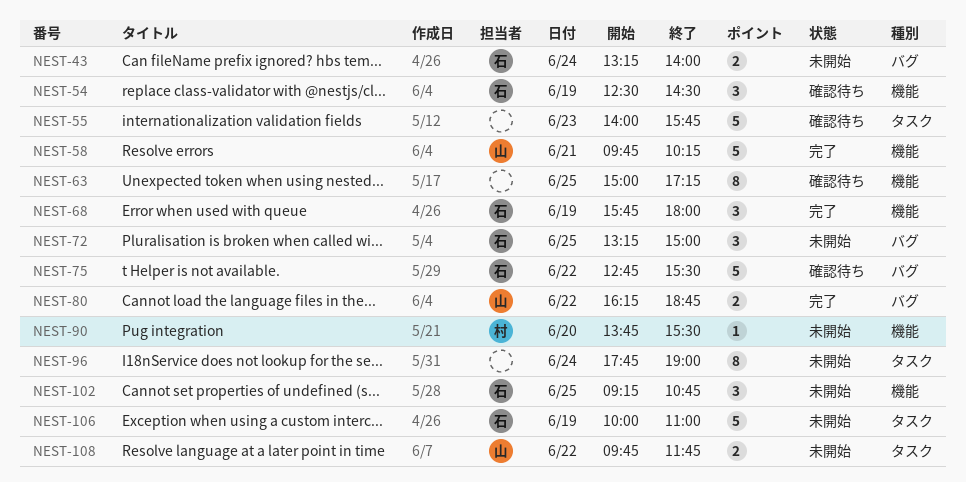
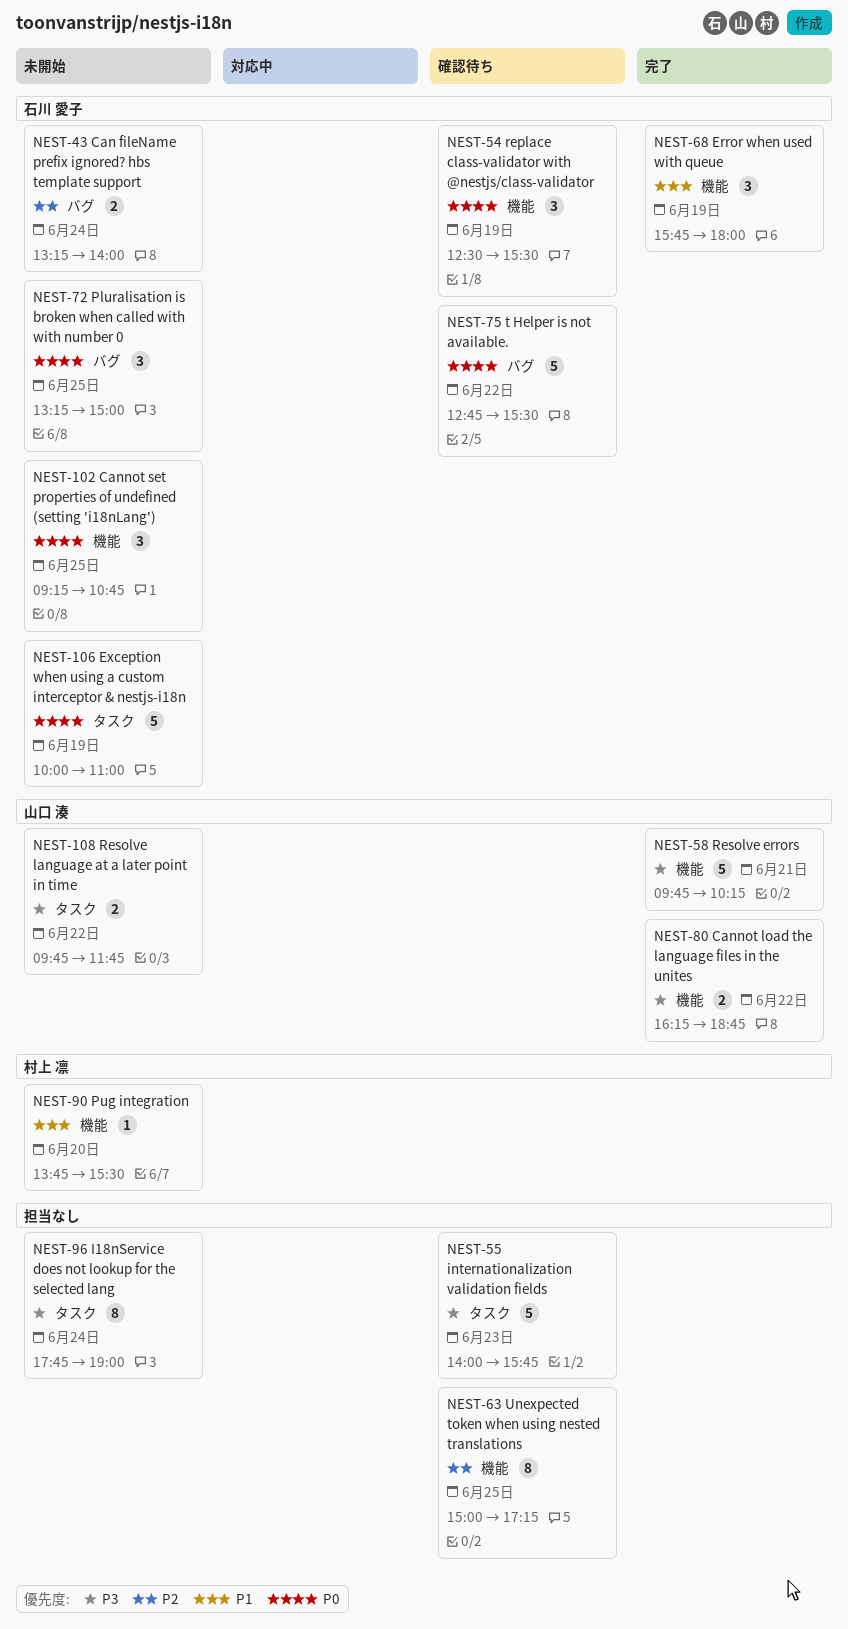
NEST-54, ends: 14:30 -> 15:30
NEST-80, label: バグ -> 機能

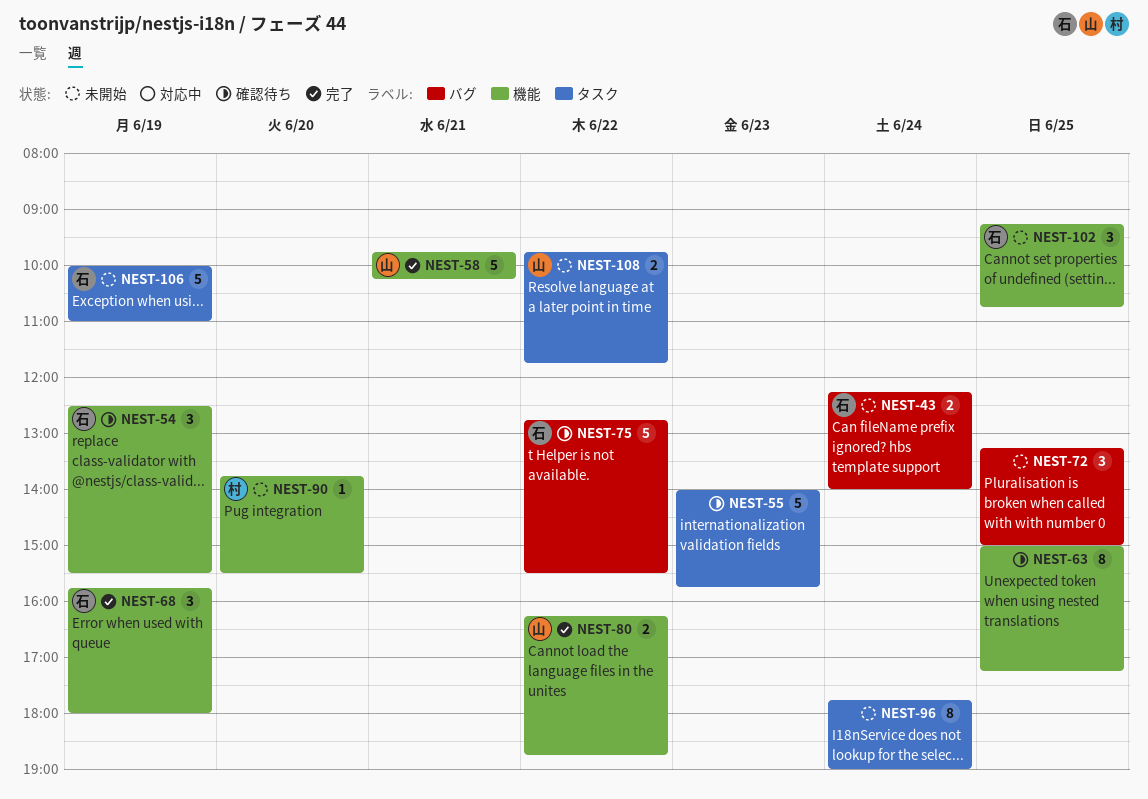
NEST-43, begins: 13:15 -> 12:15
NEST-72, owner: 石川 愛子 -> none

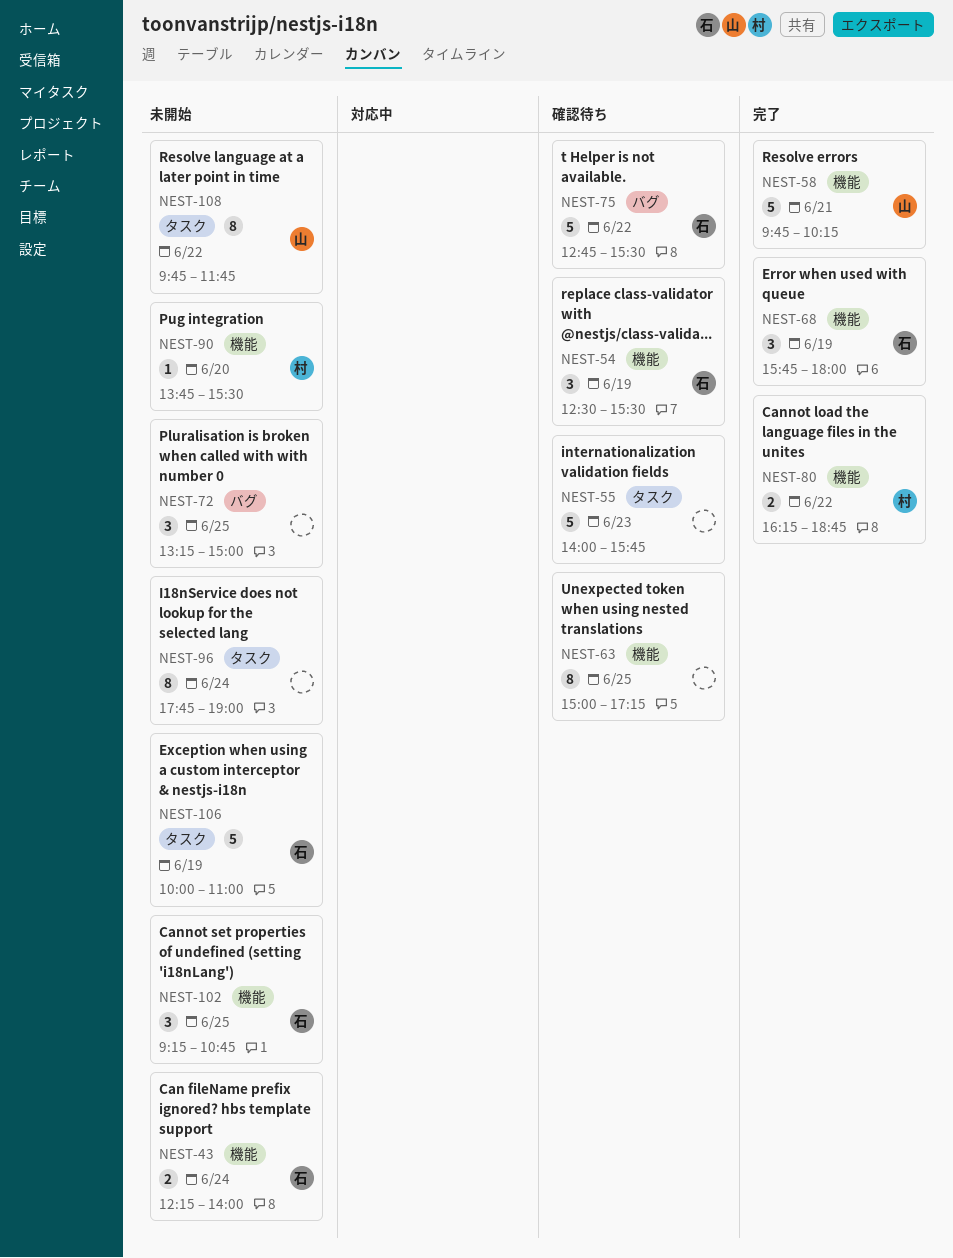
NEST-43, label: バグ -> 機能
NEST-80, owner: 山 -> 村
NEST-108, estimate: 2 -> 8

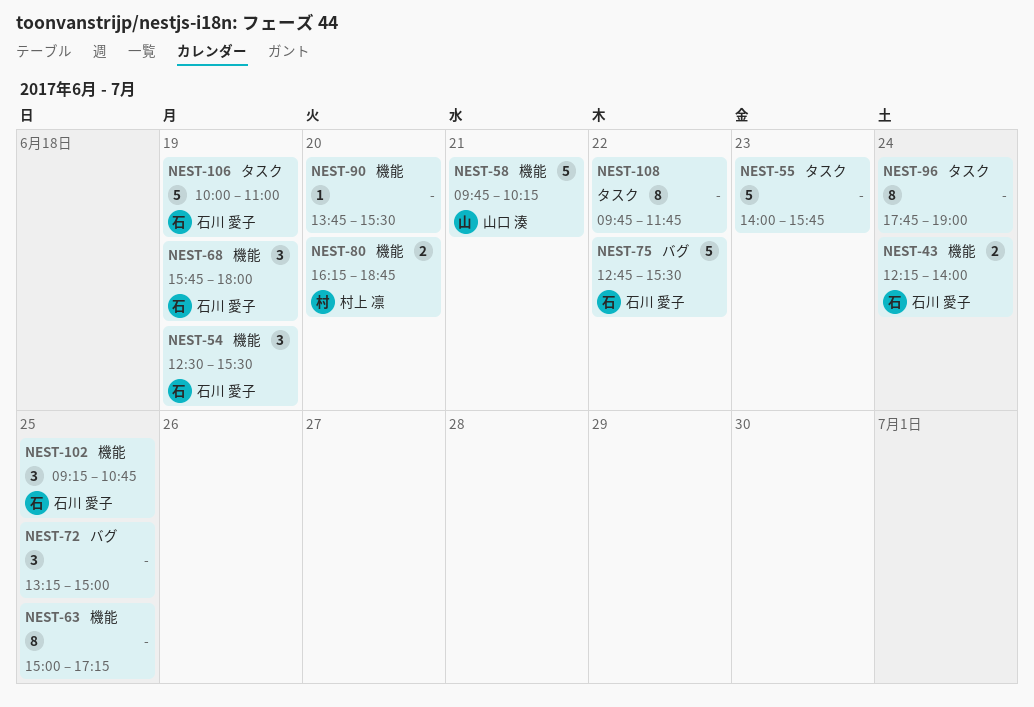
NEST-80, day: Jun 22 -> Jun 20
NEST-90, owner: 村上 凛 -> none
NEST-108, owner: 山口 湊 -> none

